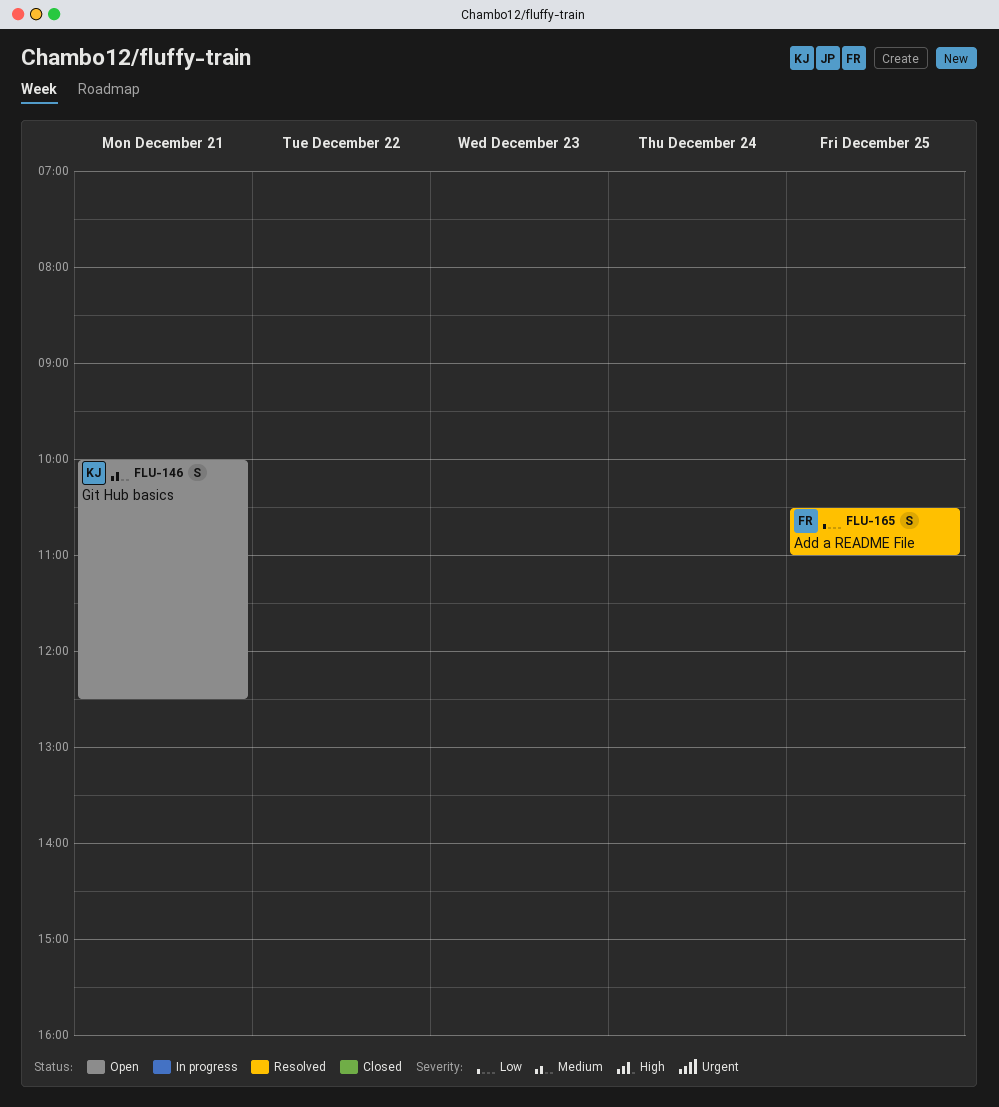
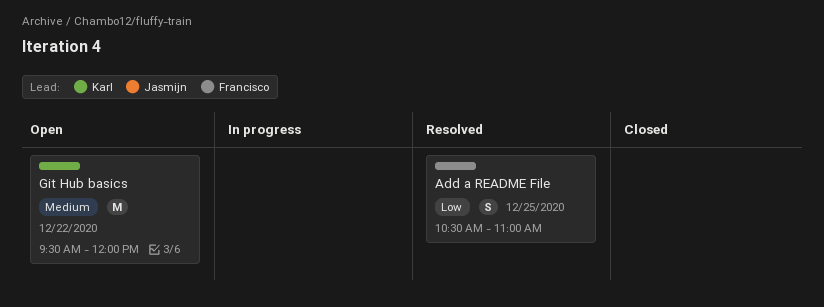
Git Hub basics, estimate: S -> M
Git Hub basics, day: Dec 21 -> Dec 22
Git Hub basics, begins: 10:00 -> 09:30
Git Hub basics, ends: 12:30 -> 12:00

